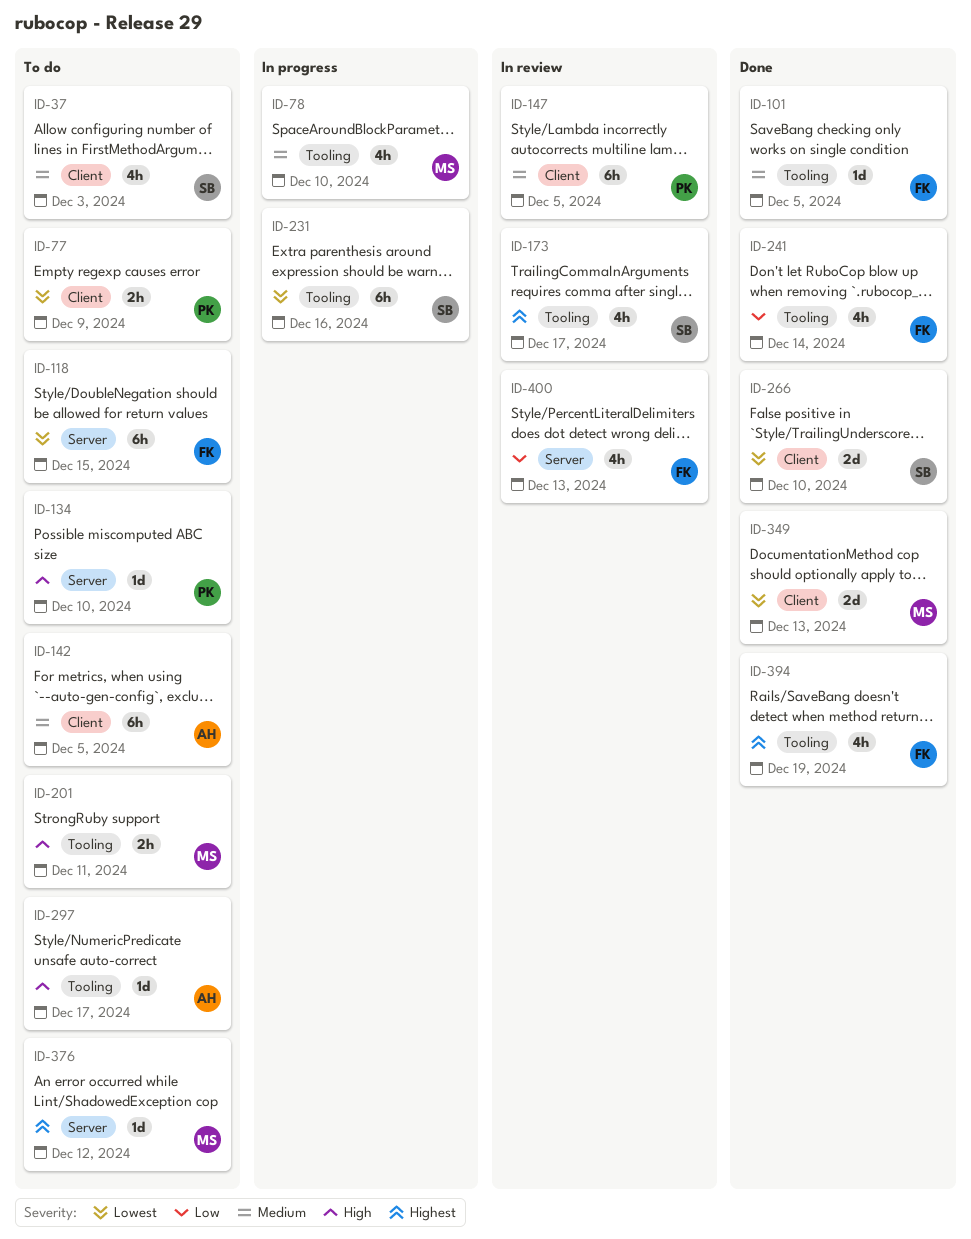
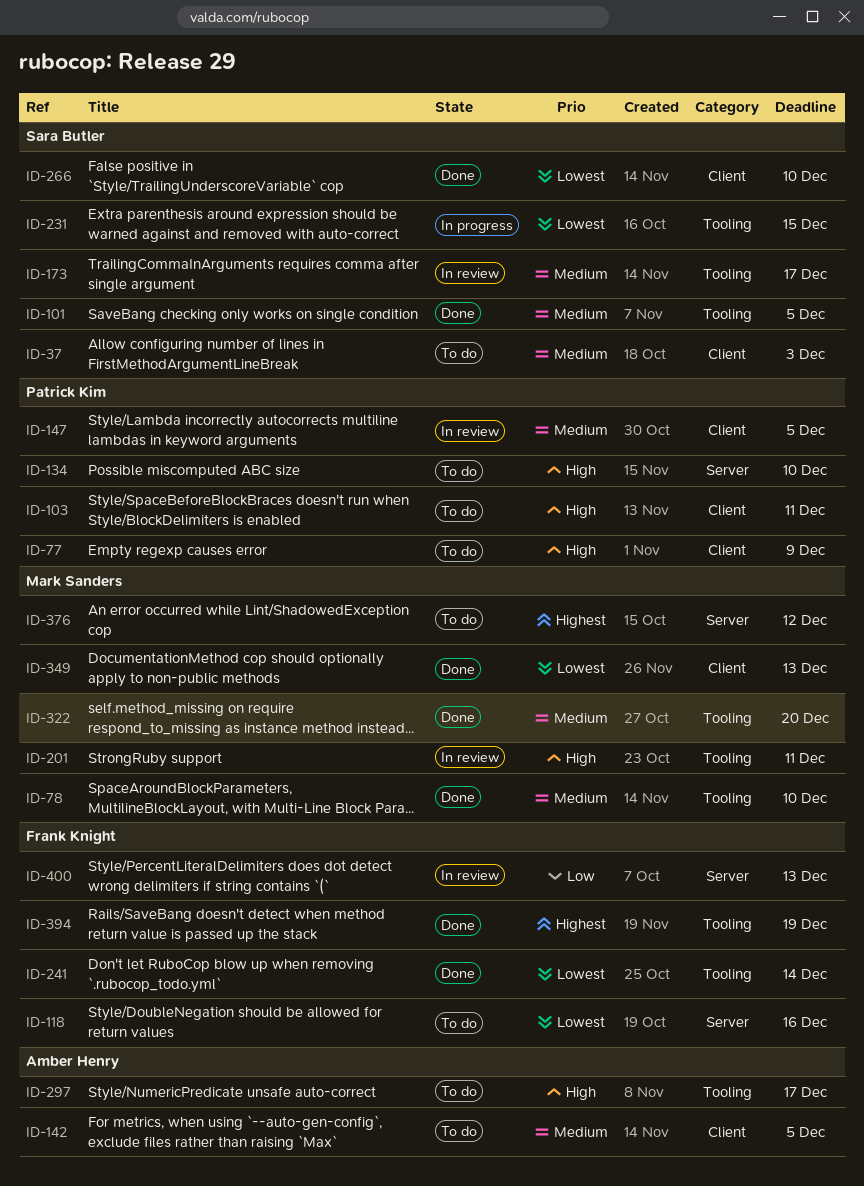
ID-77, priority: Lowest -> High
ID-78, status: In progress -> Done
ID-101, owner: Frank Knight -> Sara Butler
ID-103: none -> present
ID-118, due: Dec 15 -> Dec 16
ID-173, priority: Highest -> Medium
ID-201, status: To do -> In review
ID-231, due: Dec 16 -> Dec 15
ID-241, priority: Low -> Lowest
ID-322: none -> present

